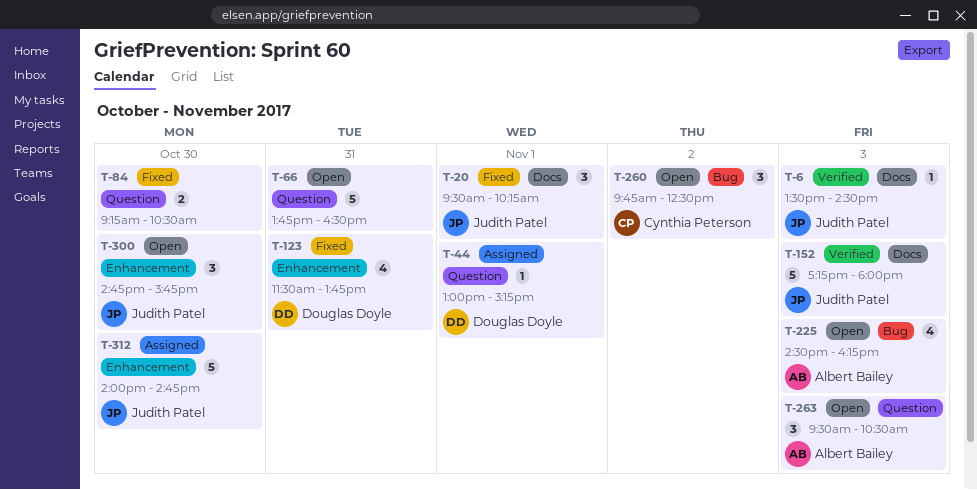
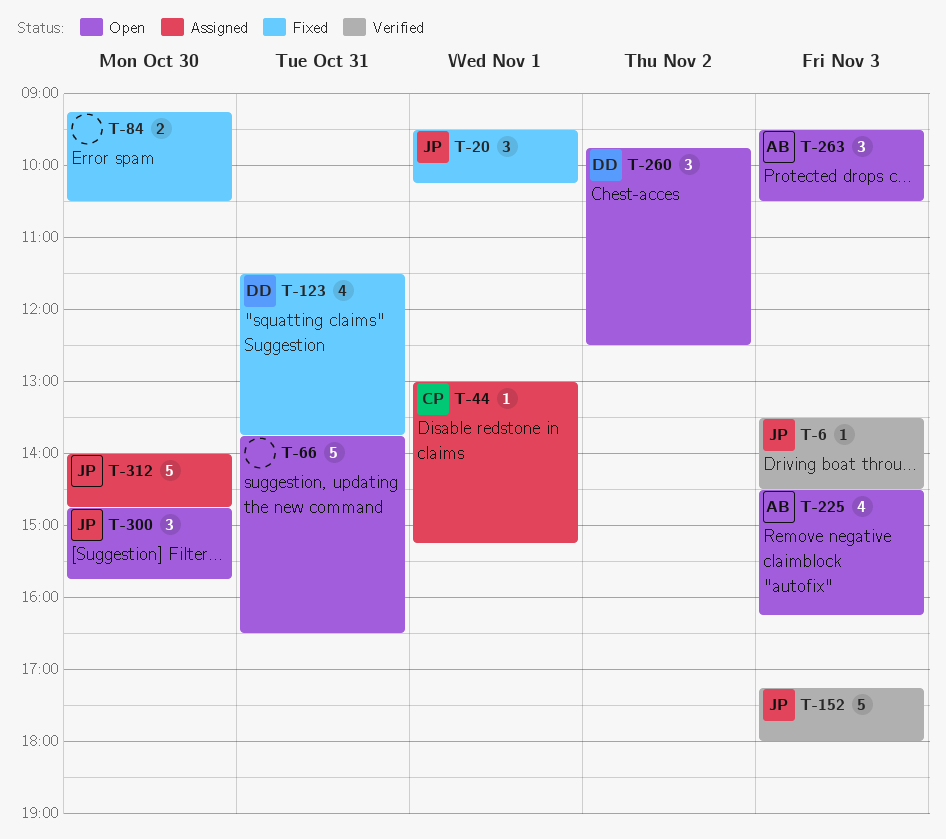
T-44, owner: Douglas Doyle -> Cynthia Peterson
T-260, owner: Cynthia Peterson -> Douglas Doyle

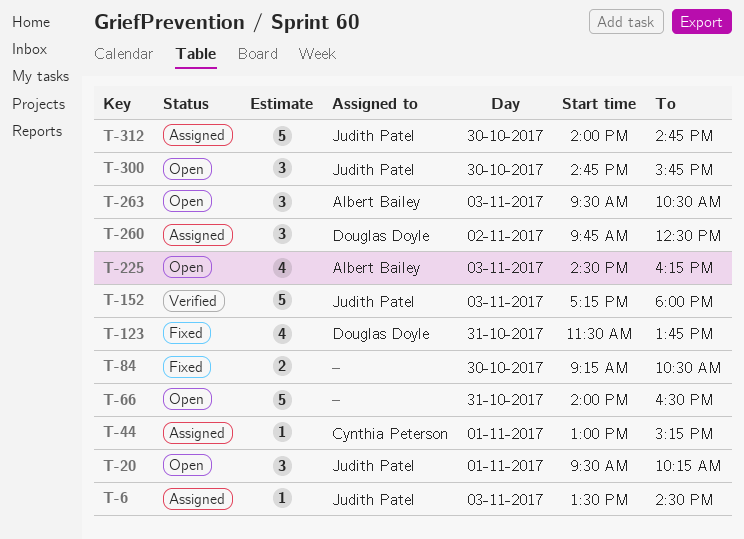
T-6, status: Verified -> Assigned
T-20, status: Fixed -> Open
T-66, begins: 13:45 -> 14:00
T-260, status: Open -> Assigned

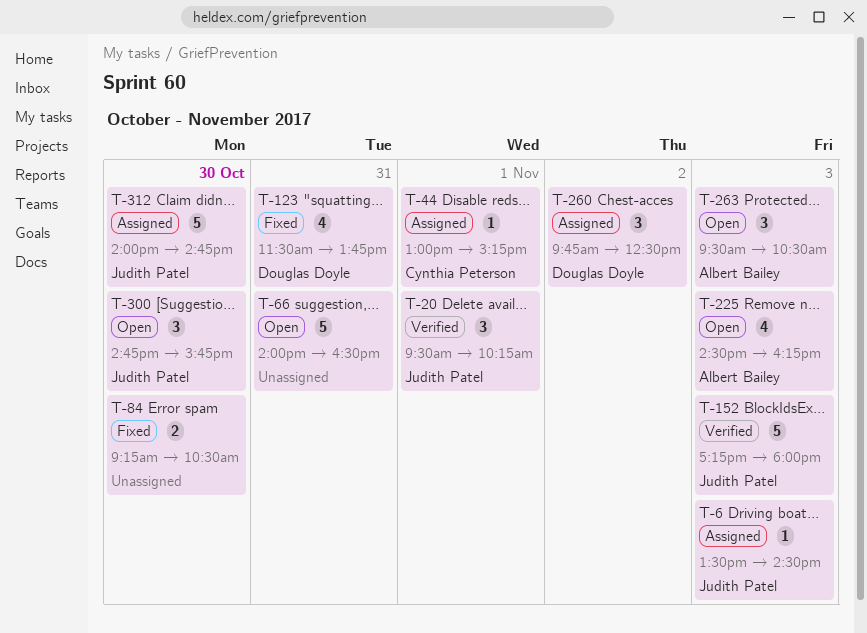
T-20, status: Open -> Verified

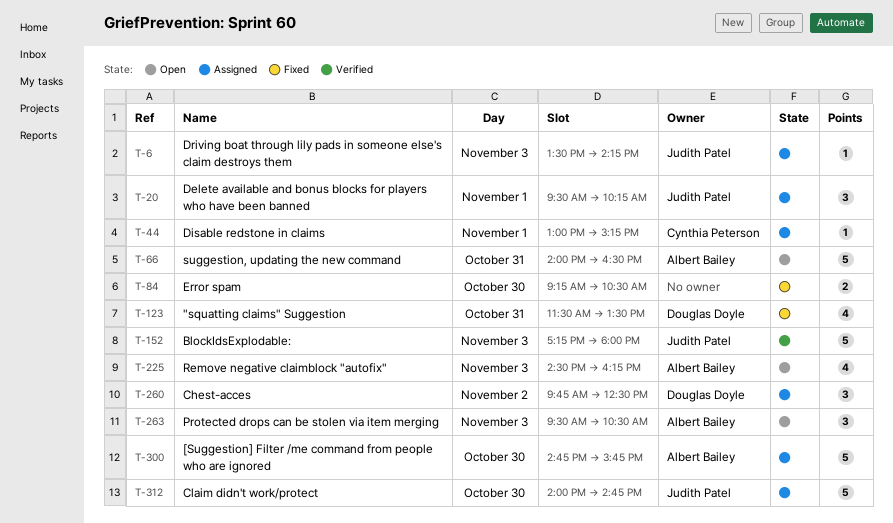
T-6, ends: 14:30 -> 14:15
T-20, status: Verified -> Assigned
T-66, owner: none -> Albert Bailey
T-123, ends: 13:45 -> 13:30
T-300, status: Open -> Assigned
T-300, owner: Judith Patel -> Albert Bailey
T-300, estimate: 3 -> 5

